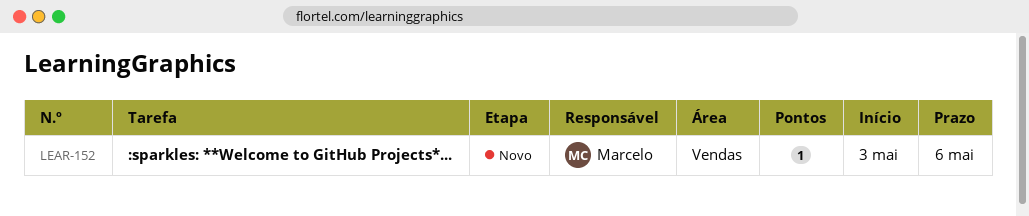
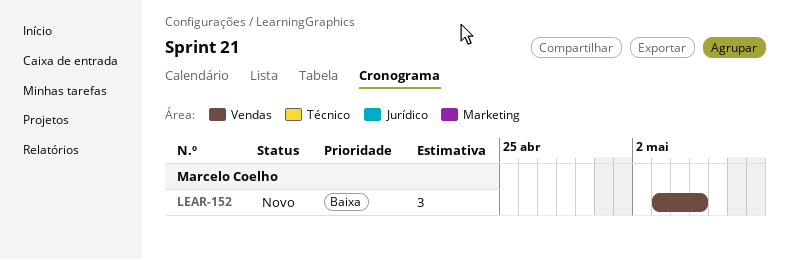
LEAR-152, estimate: 1 -> 3
LEAR-152, due: May 6 -> May 5

